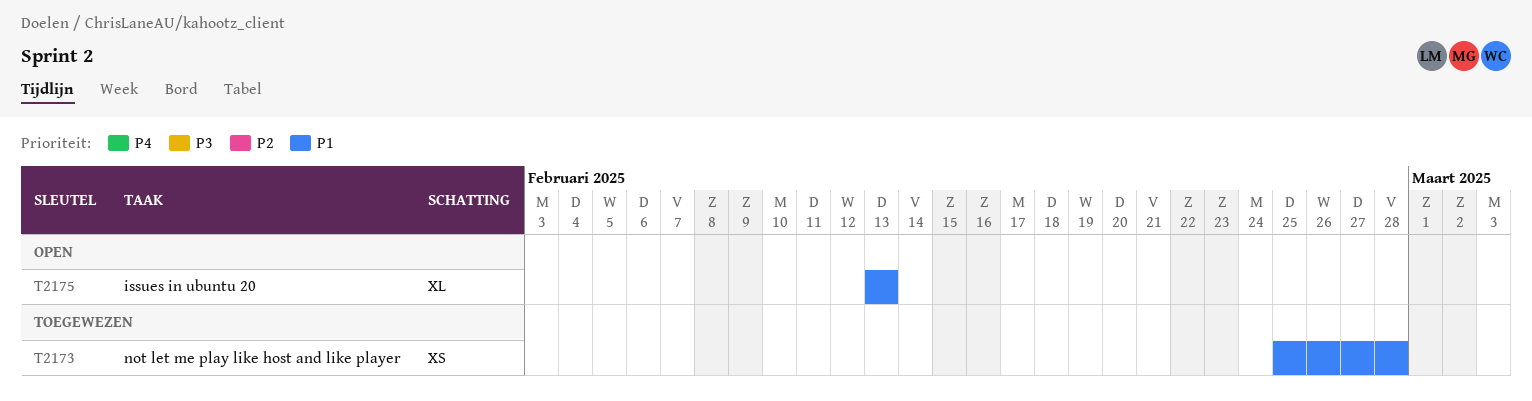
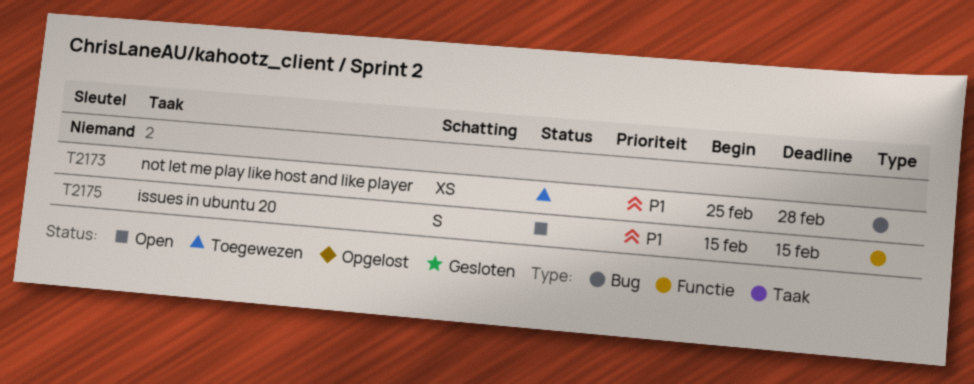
T2175, estimate: XL -> S
T2175, start: Feb 13 -> Feb 15
T2175, due: Feb 13 -> Feb 15

